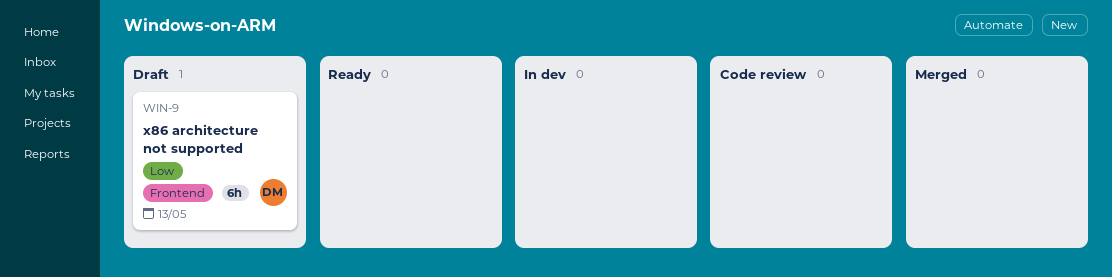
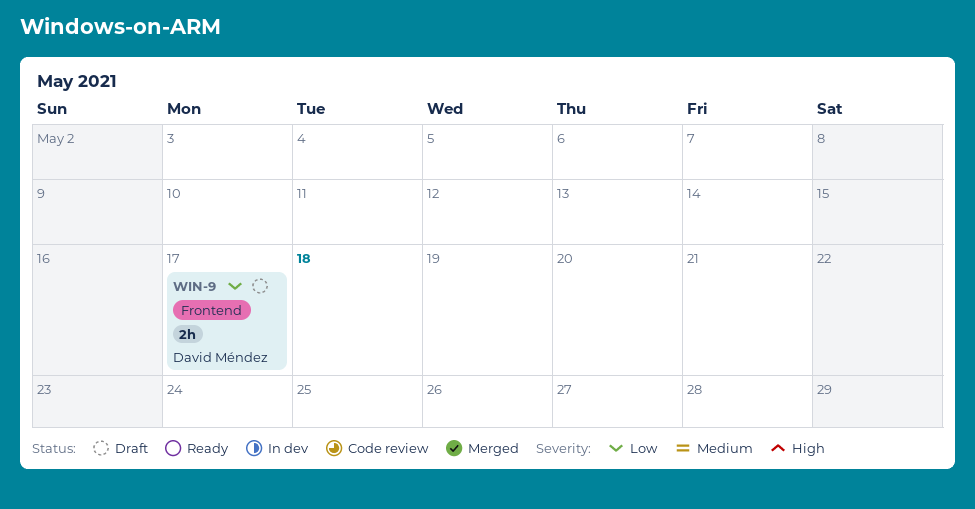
WIN-9, estimate: 6h -> 2h
WIN-9, due: May 13 -> May 17

